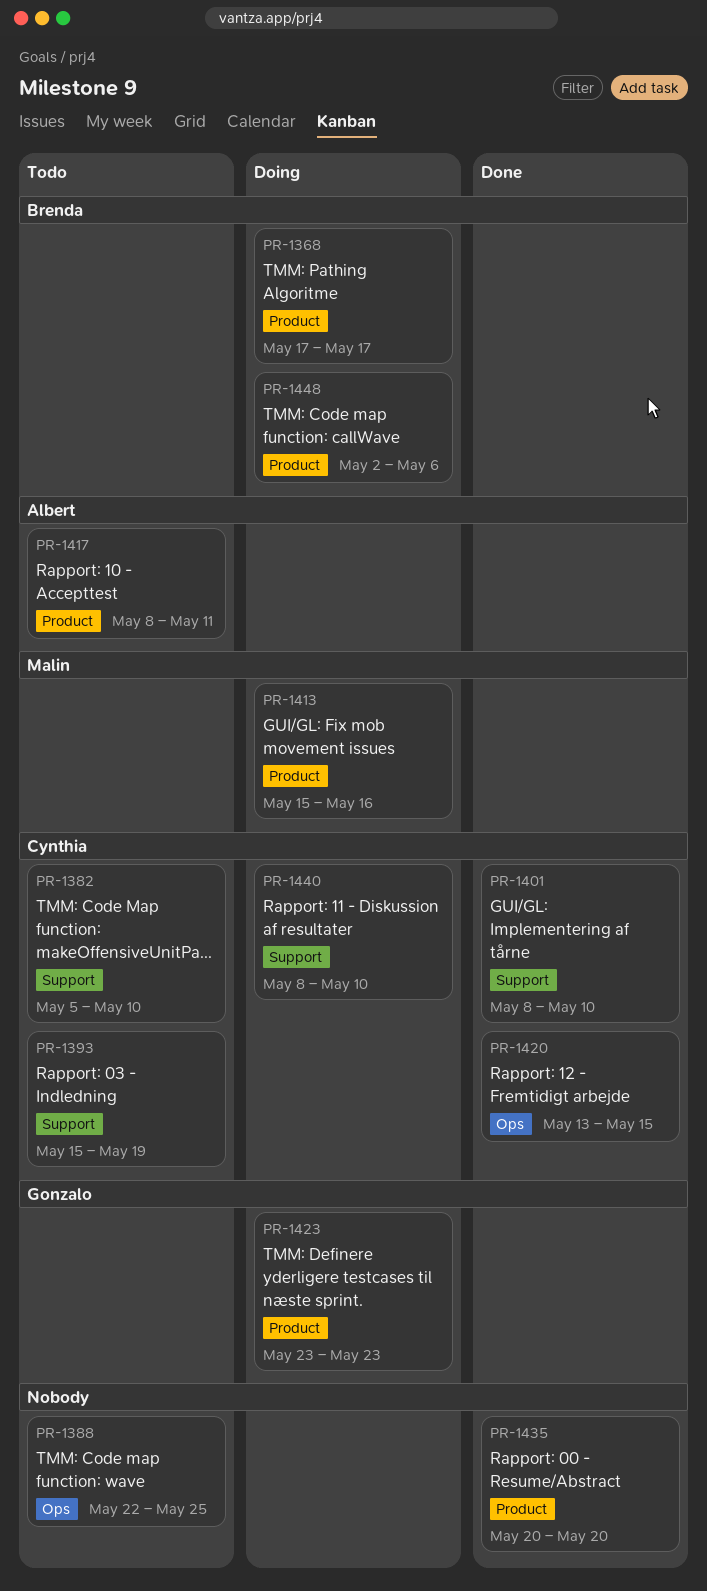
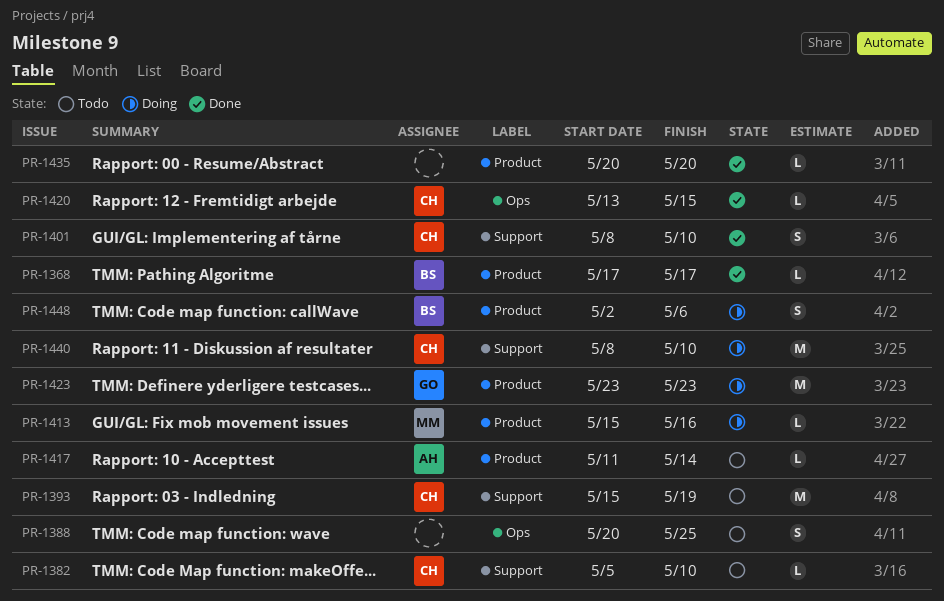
PR-1368, status: Doing -> Done
PR-1388, start: May 22 -> May 20
PR-1417, start: May 8 -> May 11
PR-1417, due: May 11 -> May 14

